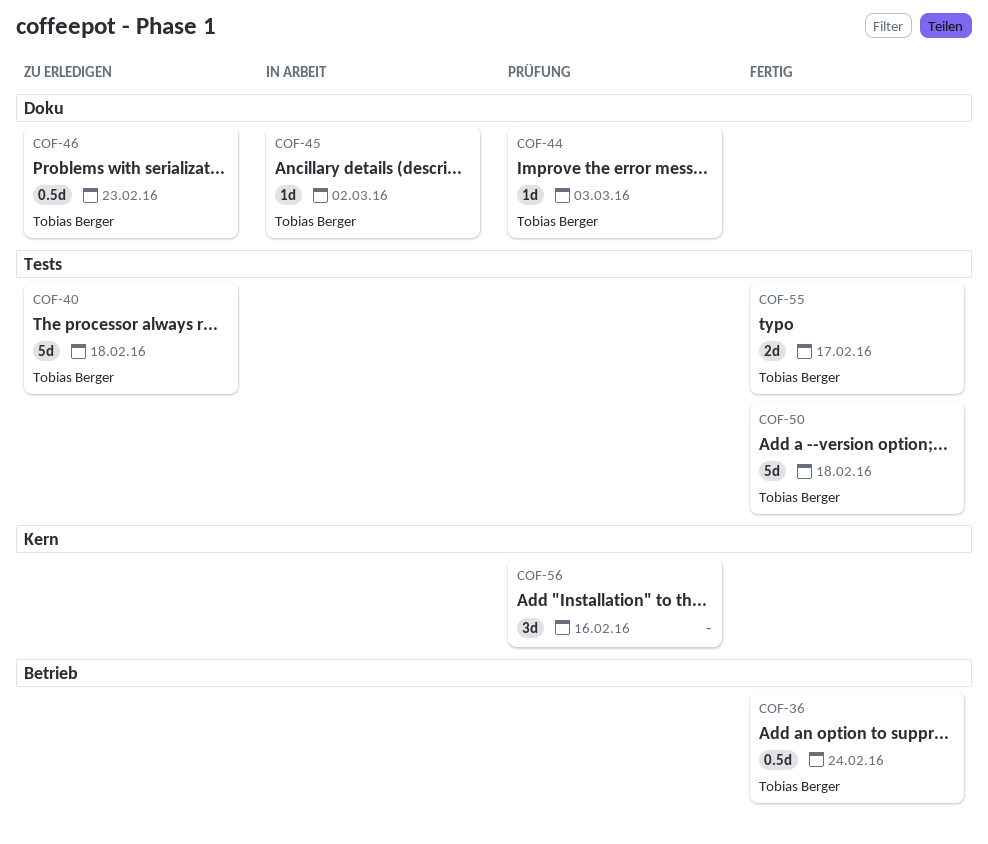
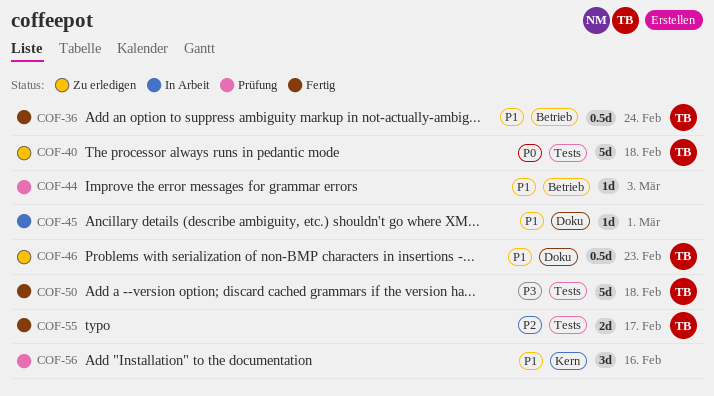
COF-44, owner: Tobias Berger -> none
COF-44, label: Doku -> Betrieb
COF-45, owner: Tobias Berger -> none
COF-45, due: Mar 2 -> Mar 1

